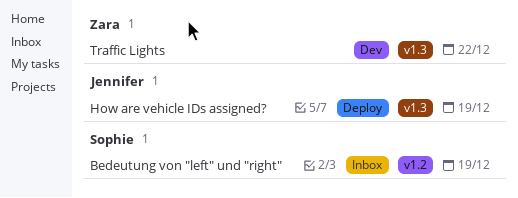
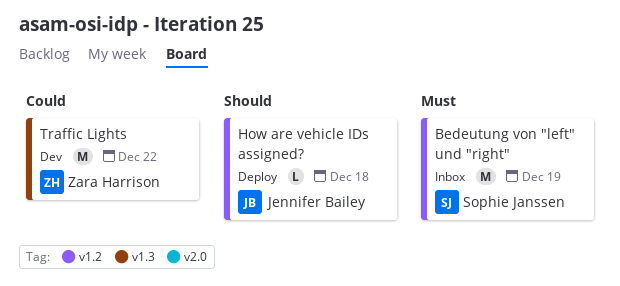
How are vehicle IDs assigned?, label: v1.3 -> v1.2
How are vehicle IDs assigned?, due: Dec 19 -> Dec 18

